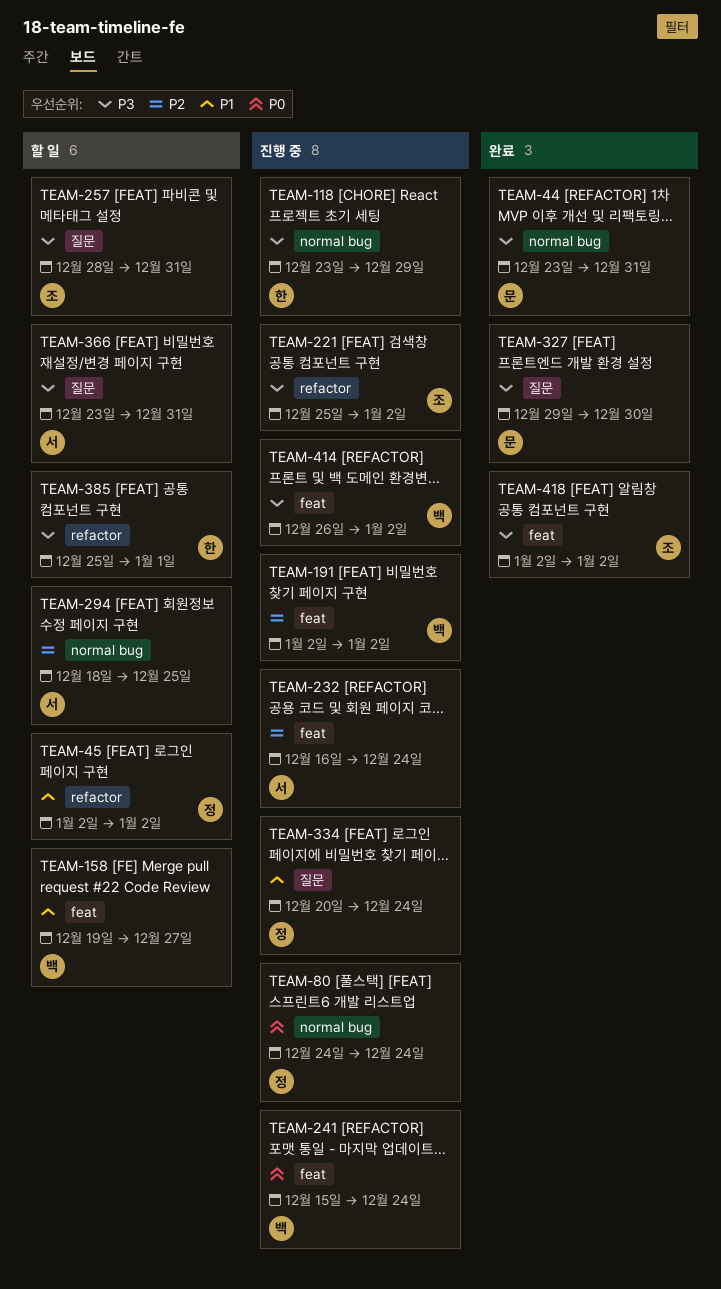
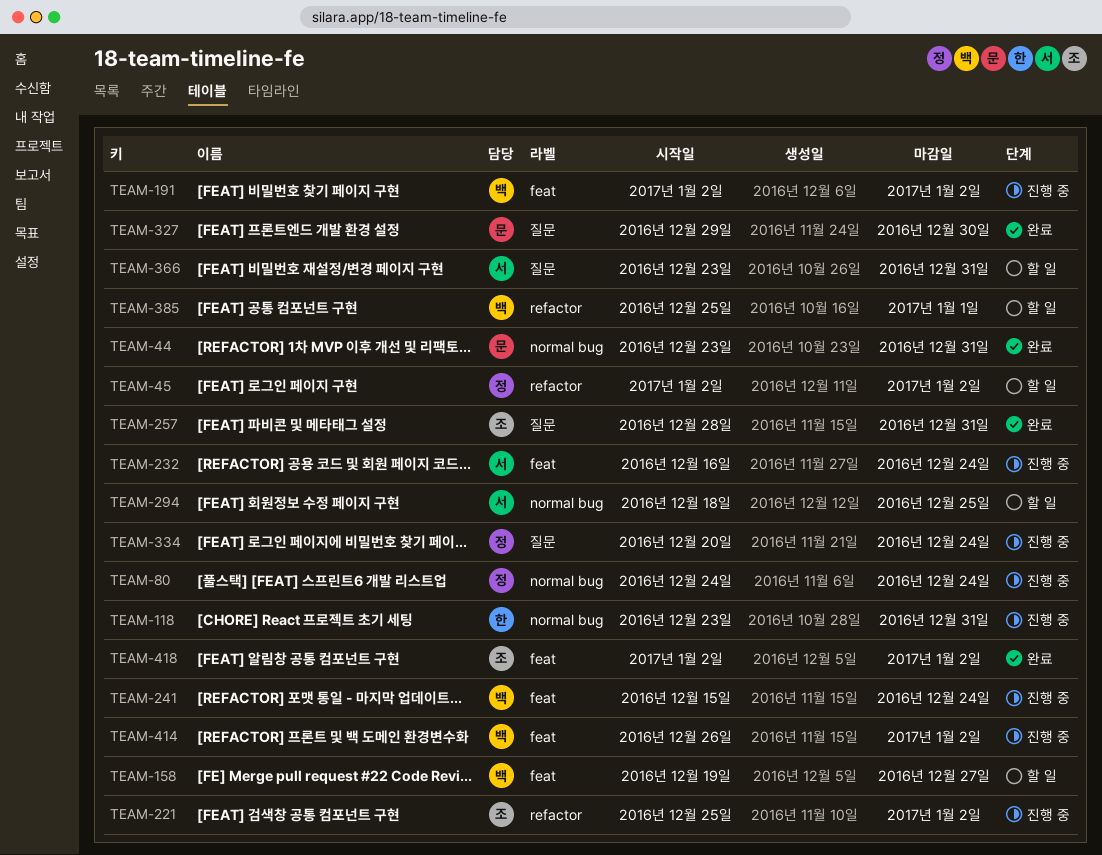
TEAM-118, due: Dec 29 -> Dec 31
TEAM-257, status: 할 일 -> 완료
TEAM-385, owner: 한 -> 백

